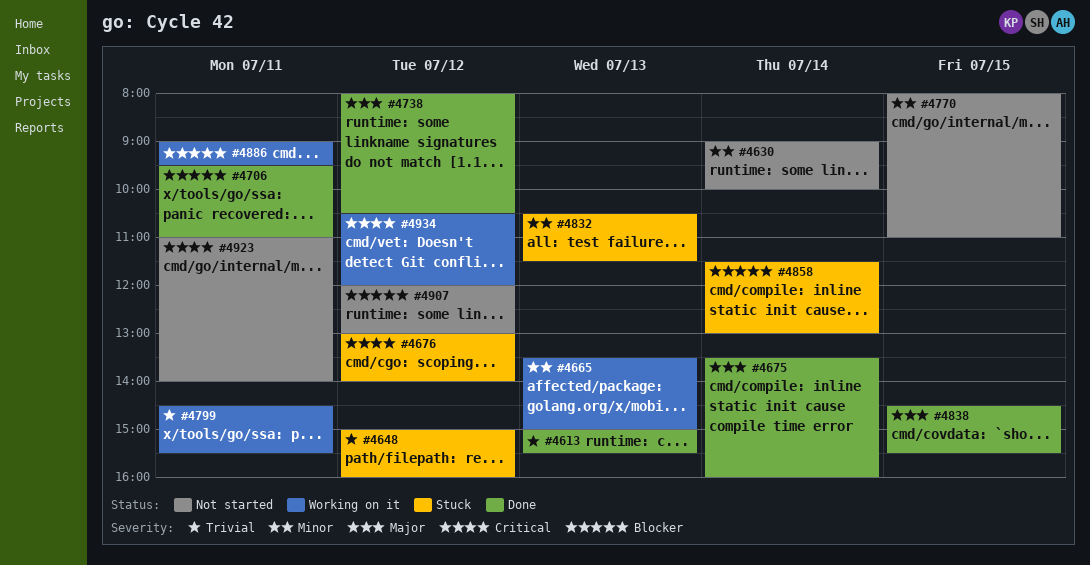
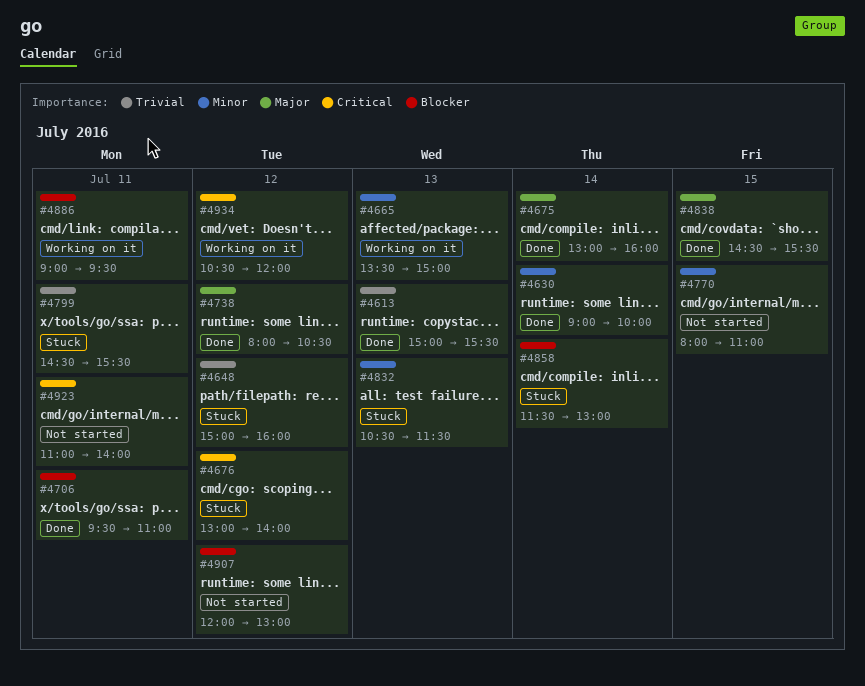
#4630, status: Not started -> Done
#4675, begins: 13:30 -> 13:00
#4799, status: Working on it -> Stuck

